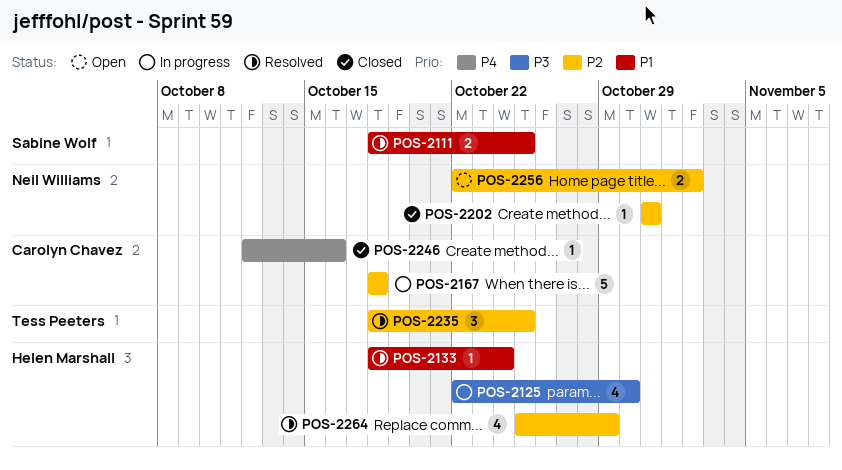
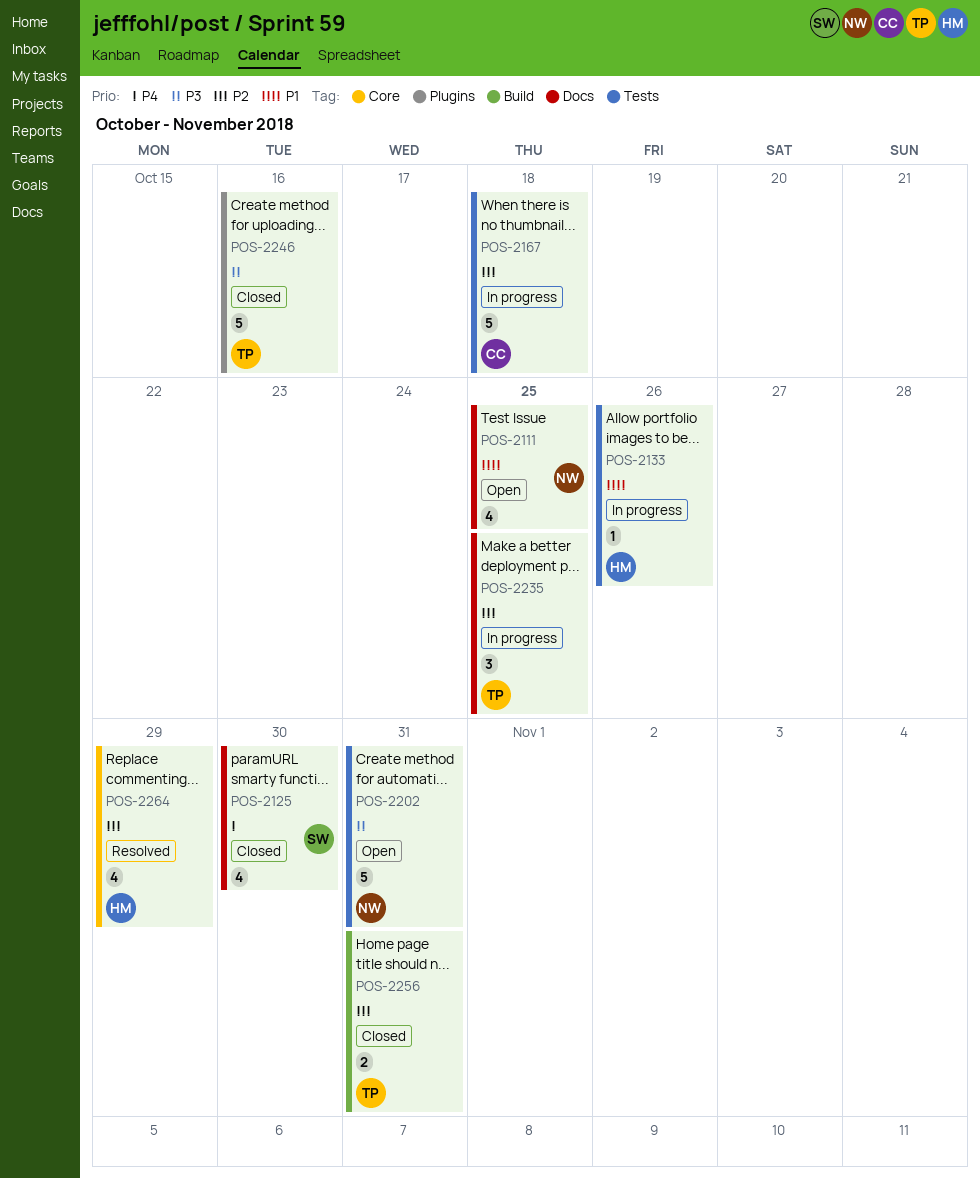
POS-2111, status: Resolved -> Open
POS-2111, owner: Sabine Wolf -> Neil Williams
POS-2111, estimate: 2 -> 4
POS-2125, status: In progress -> Closed
POS-2125, owner: Helen Marshall -> Sabine Wolf
POS-2125, priority: P3 -> P4
POS-2133, status: Resolved -> In progress
POS-2133, due: Oct 24 -> Oct 26
POS-2202, status: Closed -> Open
POS-2202, priority: P2 -> P3
POS-2202, estimate: 1 -> 5
POS-2235, status: Resolved -> In progress
POS-2246, owner: Carolyn Chavez -> Tess Peeters
POS-2246, priority: P4 -> P3
POS-2246, estimate: 1 -> 5
POS-2256, status: Open -> Closed
POS-2256, owner: Neil Williams -> Tess Peeters
POS-2256, due: Nov 2 -> Oct 31

